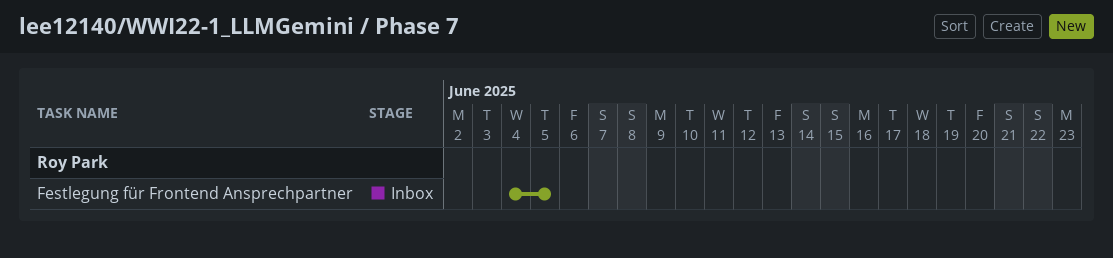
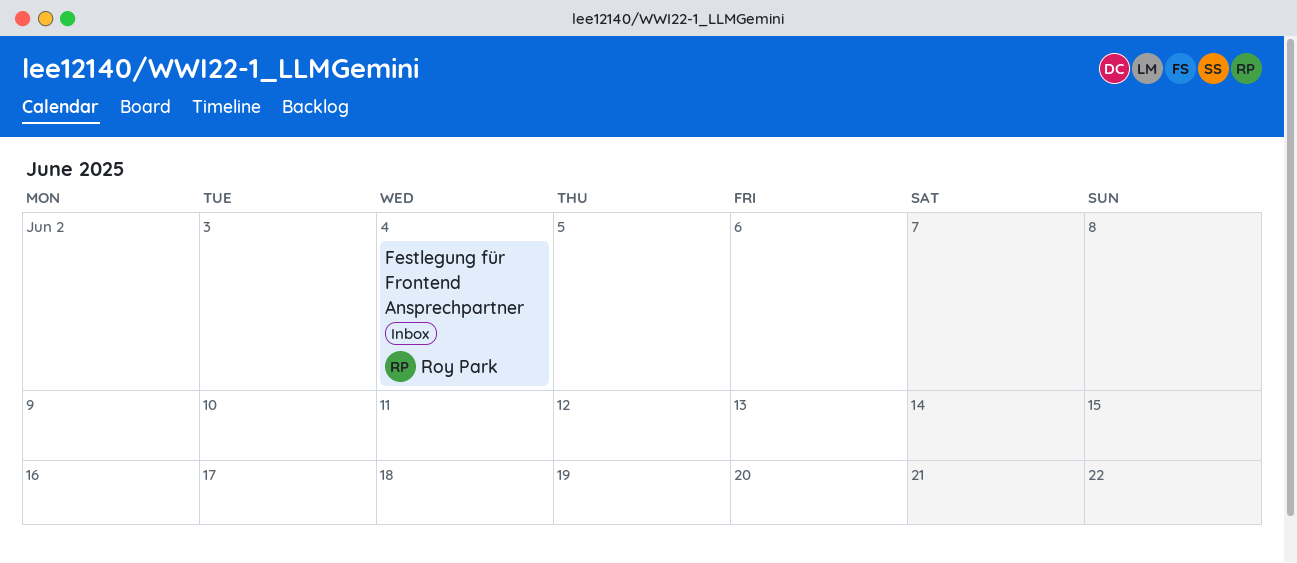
Festlegung für Frontend Ansprechpartner, due: Jun 5 -> Jun 4

